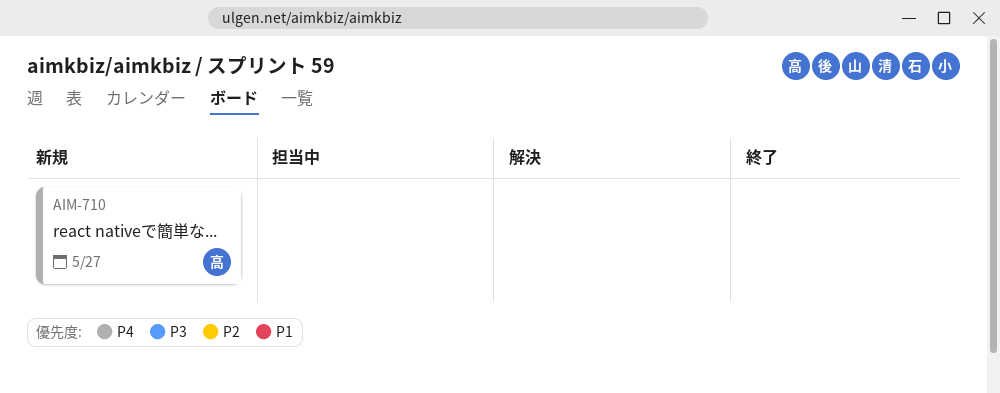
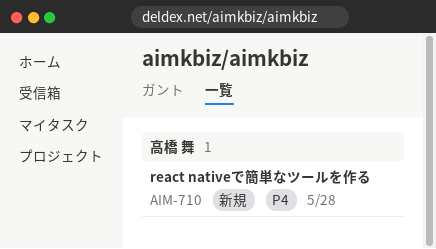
AIM-710, due: May 27 -> May 28

